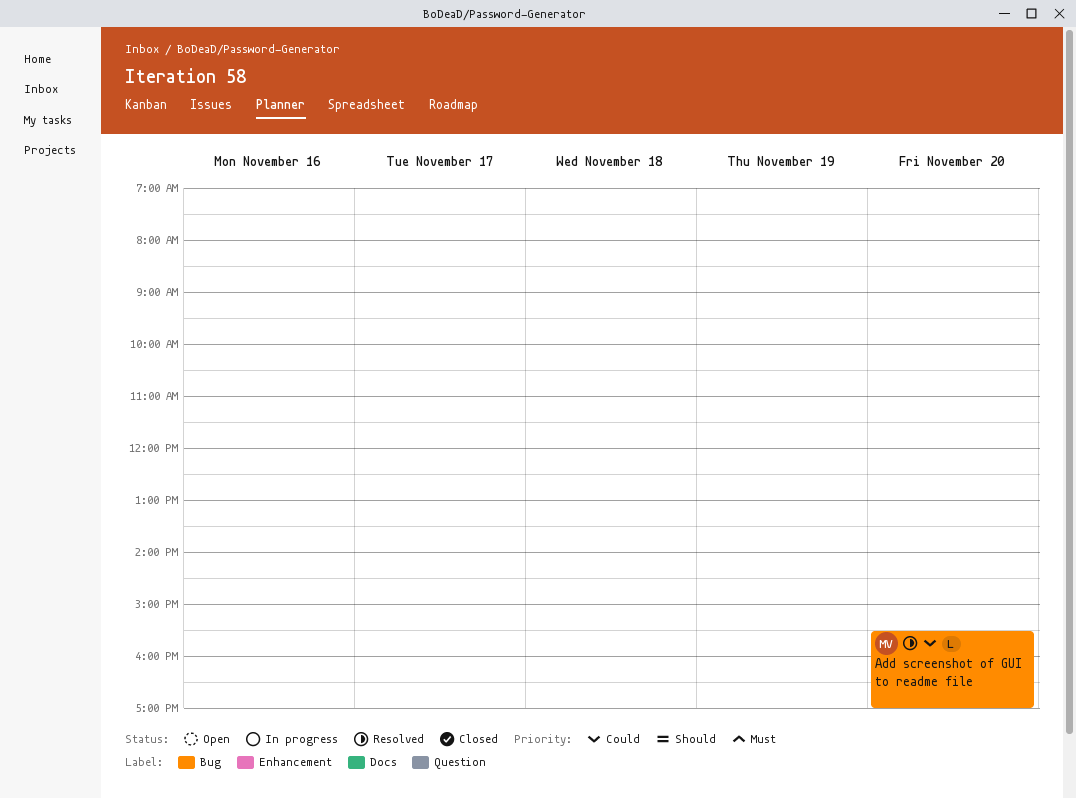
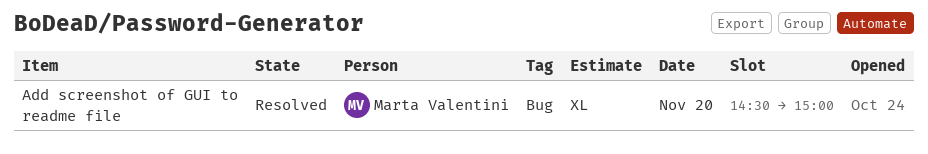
Add screenshot of GUI to readme file, estimate: L -> XL
Add screenshot of GUI to readme file, begins: 15:30 -> 14:30
Add screenshot of GUI to readme file, ends: 17:00 -> 15:00

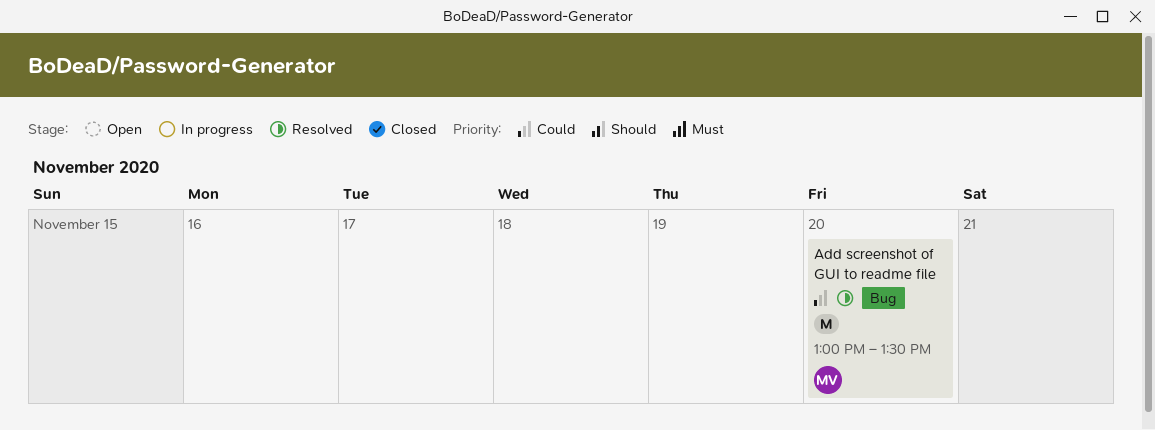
Add screenshot of GUI to readme file, estimate: XL -> M
Add screenshot of GUI to readme file, begins: 14:30 -> 13:00
Add screenshot of GUI to readme file, ends: 15:00 -> 13:30

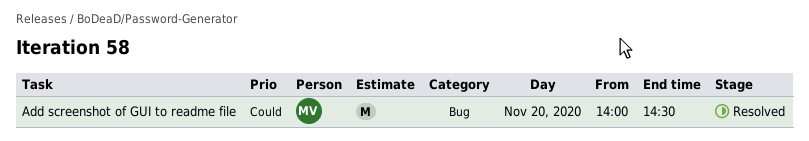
Add screenshot of GUI to readme file, begins: 13:00 -> 14:00
Add screenshot of GUI to readme file, ends: 13:30 -> 14:30

